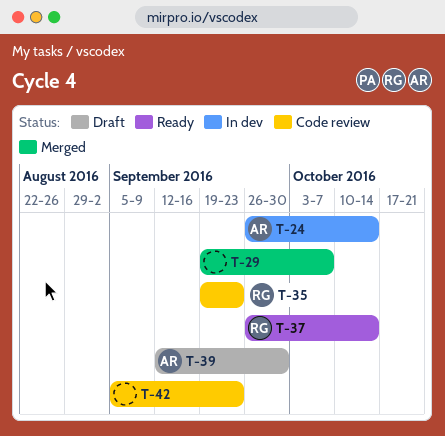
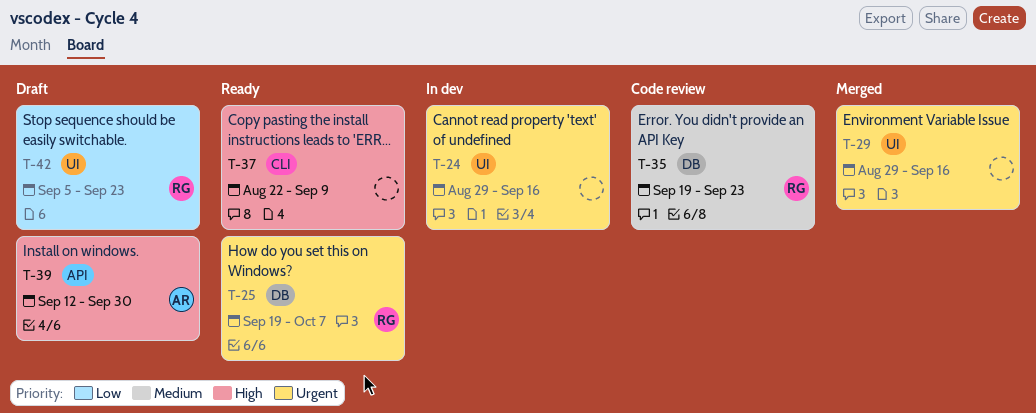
T-24, owner: AR -> none
T-24, start: Sep 26 -> Aug 29
T-24, due: Oct 14 -> Sep 16
T-25: none -> present
T-29, start: Sep 19 -> Aug 29
T-29, due: Oct 7 -> Sep 16
T-37, owner: RG -> none
T-37, start: Sep 26 -> Aug 22
T-37, due: Oct 14 -> Sep 9
T-42, status: Code review -> Draft
T-42, owner: none -> RG

